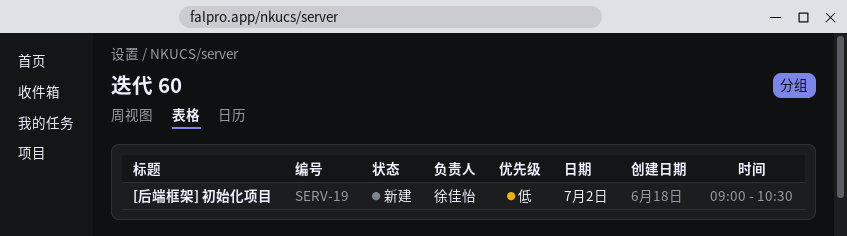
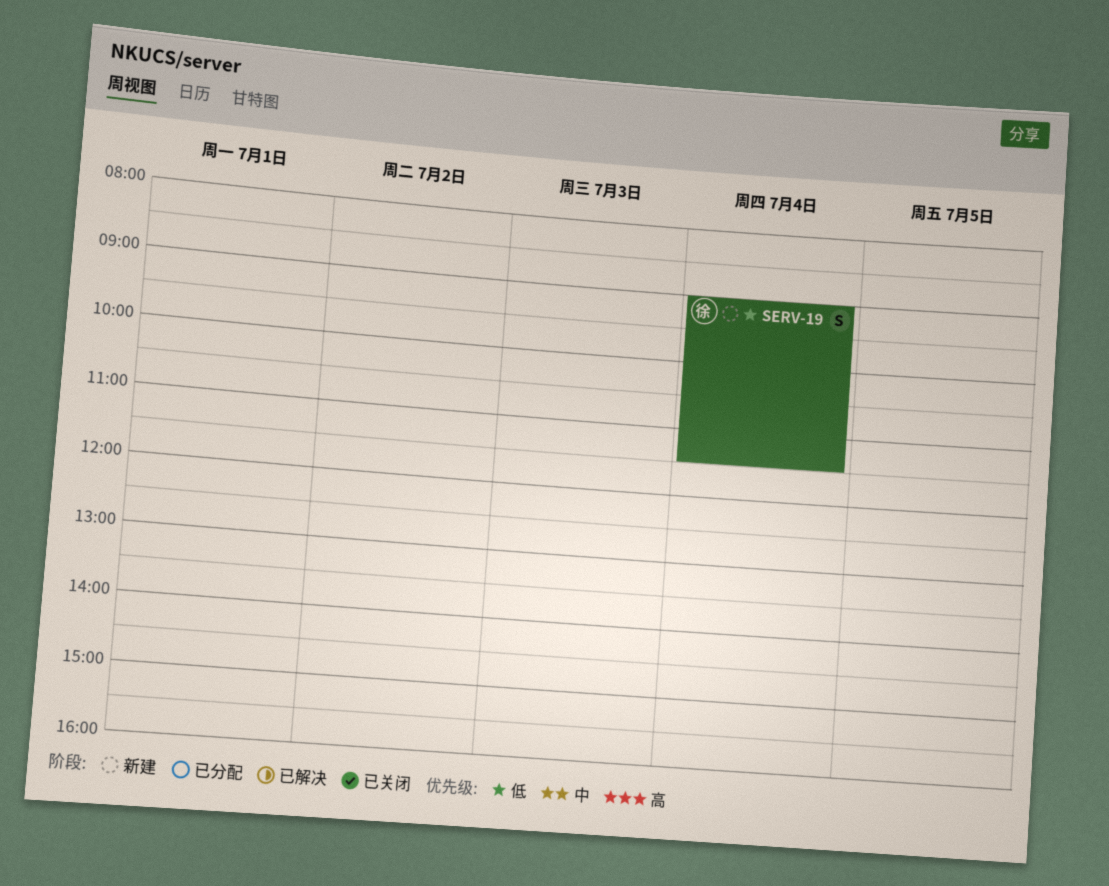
SERV-19, day: Jul 2 -> Jul 4
SERV-19, ends: 10:30 -> 11:30

